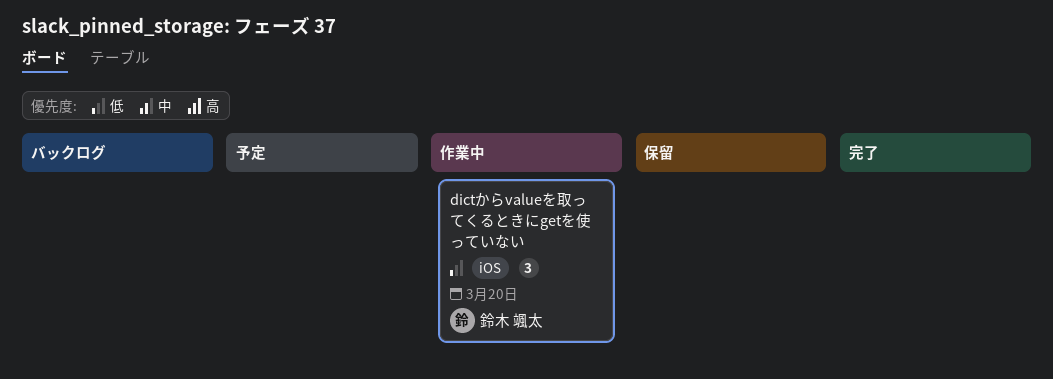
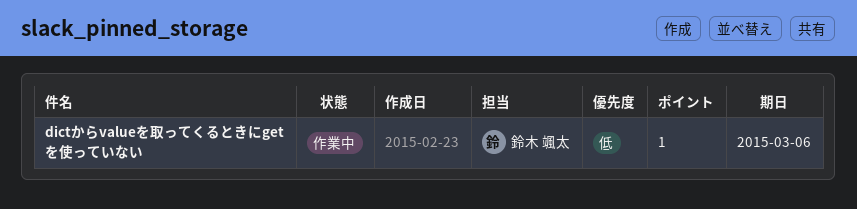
dictからvalueを取ってくるときにgetを使っていない, estimate: 3 -> 1
dictからvalueを取ってくるときにgetを使っていない, due: Mar 20 -> Mar 6

